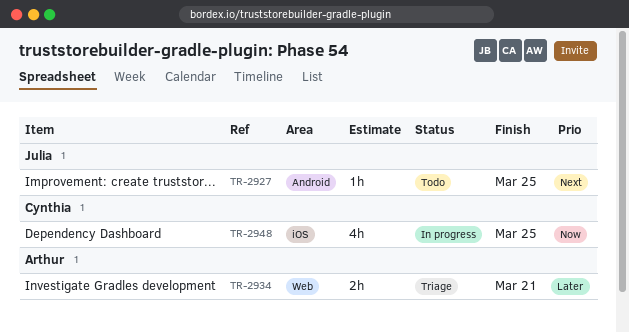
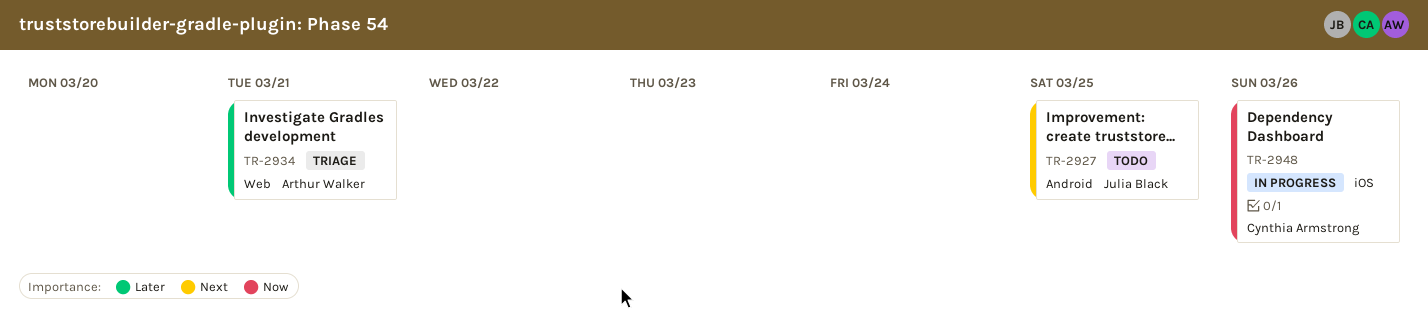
TR-2948, due: Mar 25 -> Mar 26

